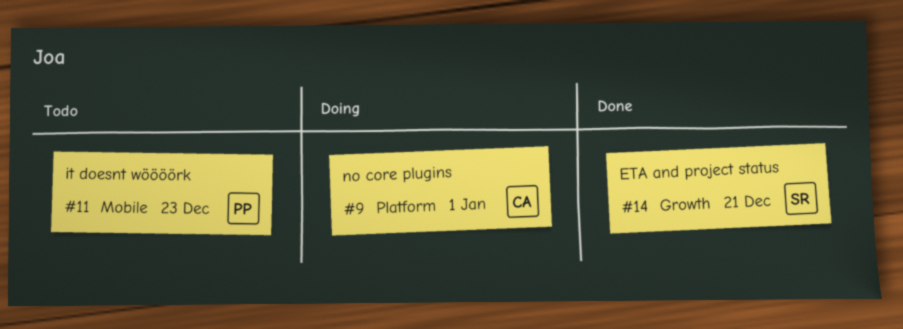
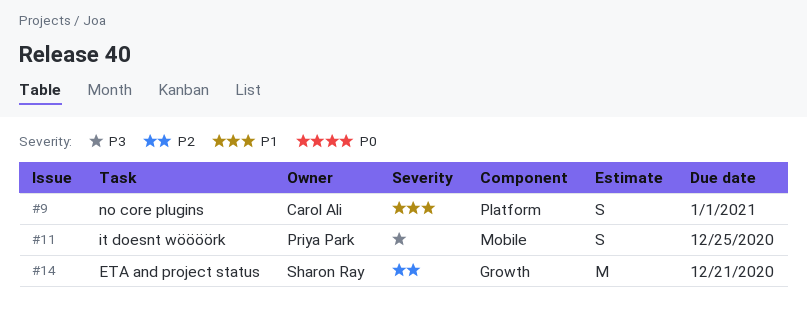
#11, due: Dec 23 -> Dec 25

